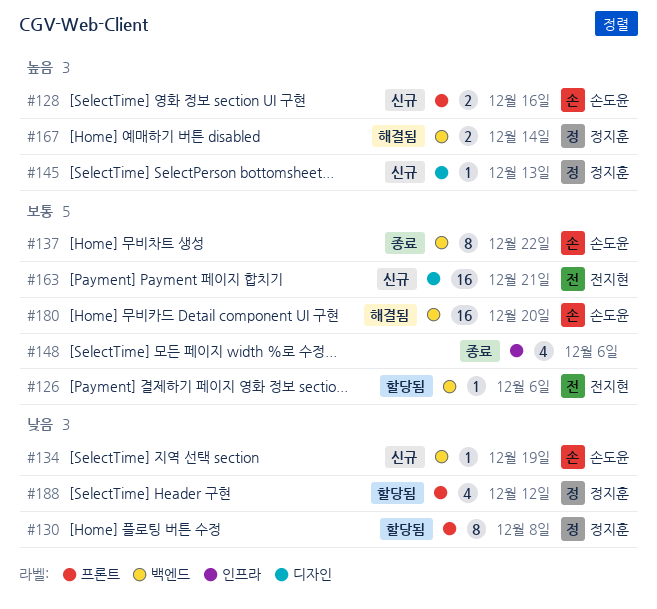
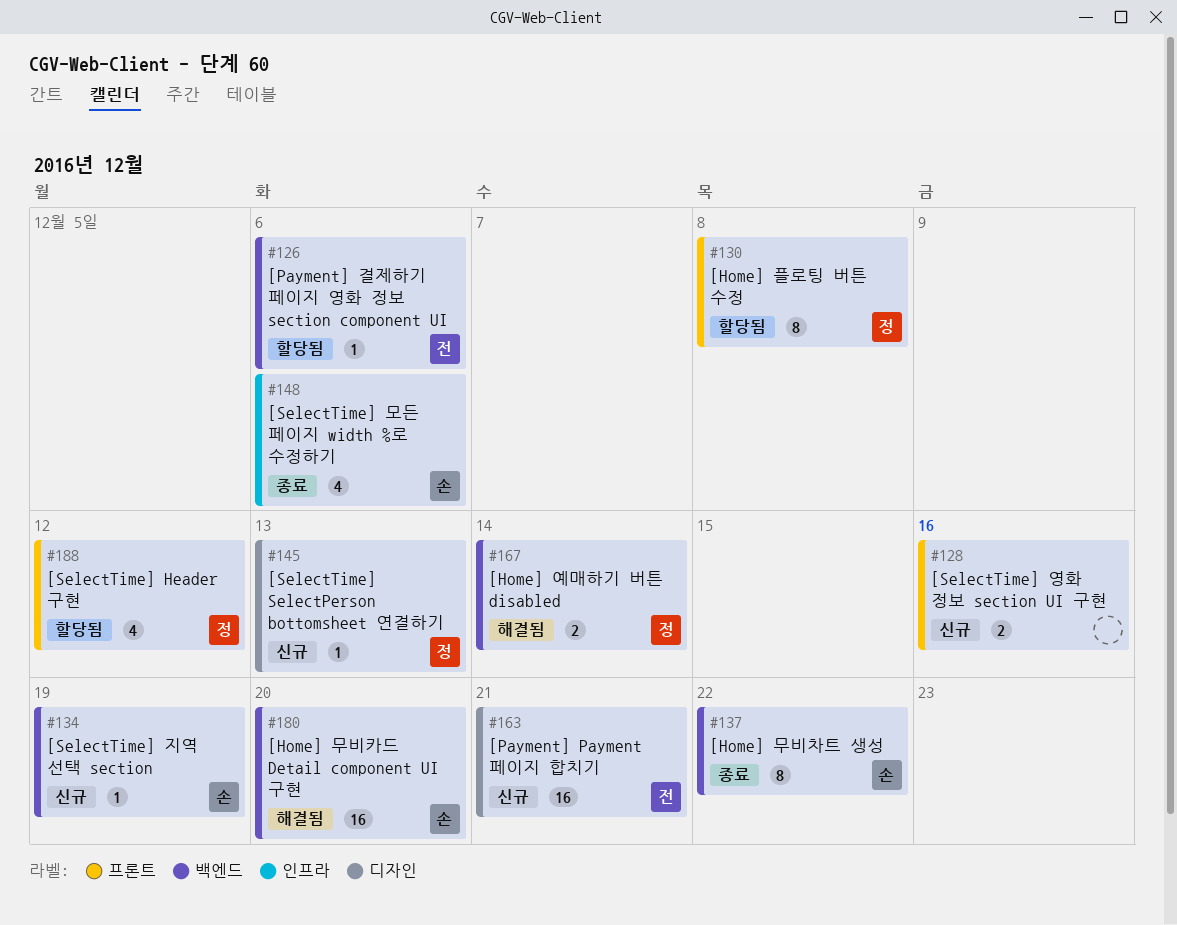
#128, owner: 손도윤 -> none
#148, owner: none -> 손도윤

